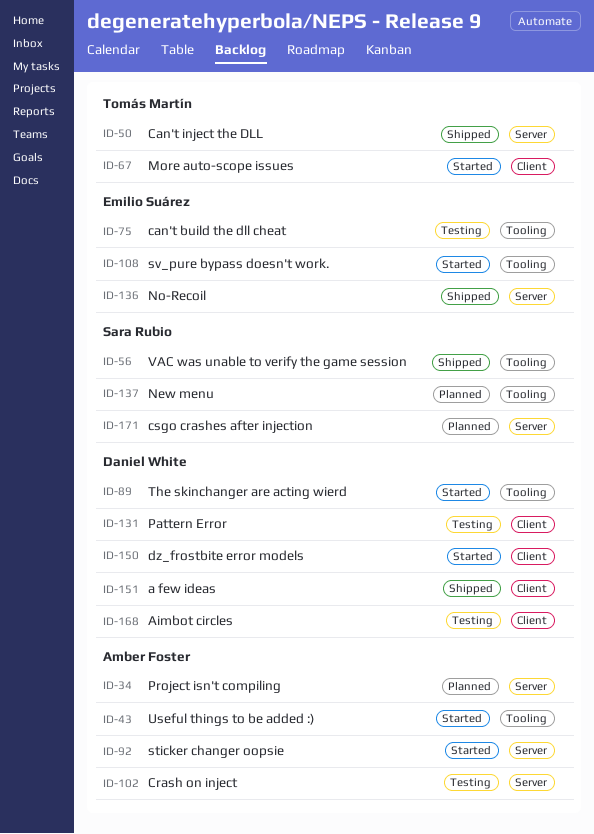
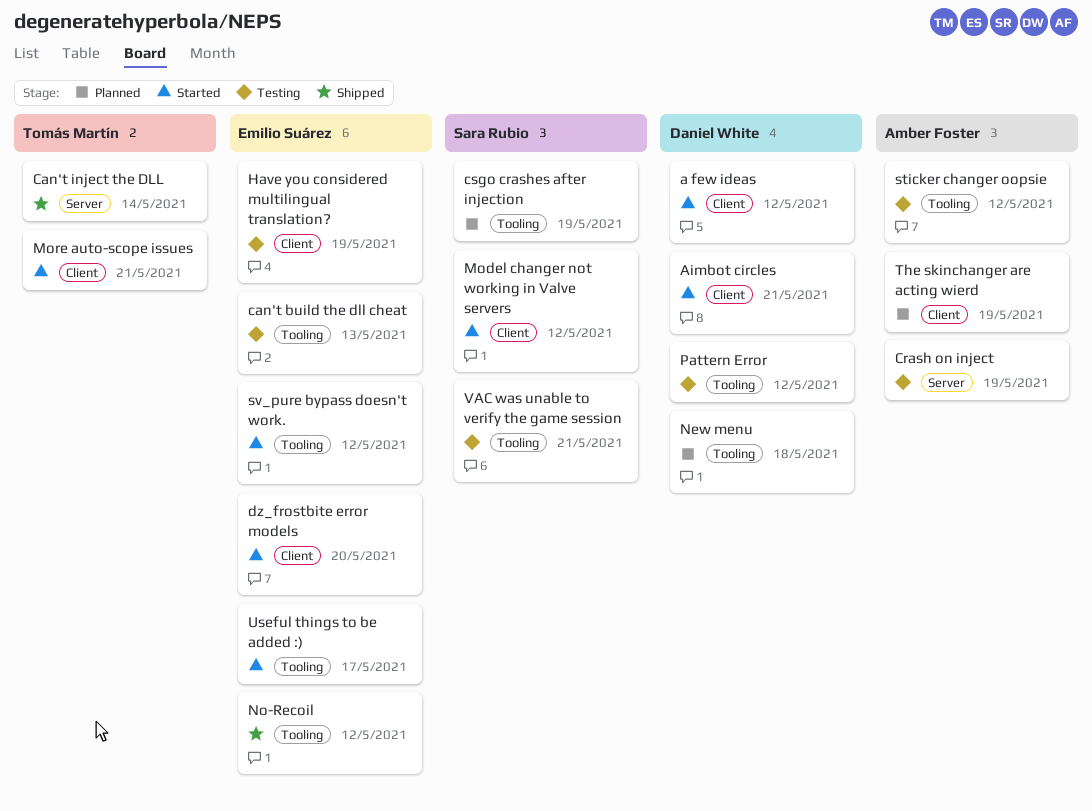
a few ideas, status: Shipped -> Started
Aimbot circles, status: Testing -> Started
csgo crashes after injection, label: Server -> Tooling
dz_frostbite error models, owner: Daniel White -> Emilio Suárez
Have you considered multilingual translation?: none -> present
Model changer not working in Valve servers: none -> present
New menu, owner: Sara Rubio -> Daniel White
No-Recoil, label: Server -> Tooling
Pattern Error, label: Client -> Tooling
Project isn't compiling: present -> none
sticker changer oopsie, status: Started -> Testing
sticker changer oopsie, label: Server -> Tooling
The skinchanger are acting wierd, status: Started -> Planned
The skinchanger are acting wierd, owner: Daniel White -> Amber Foster
The skinchanger are acting wierd, label: Tooling -> Client
Useful things to be added :), owner: Amber Foster -> Emilio Suárez
VAC was unable to verify the game session, status: Shipped -> Testing

